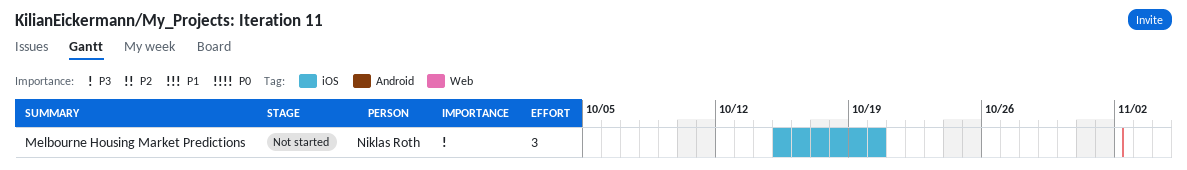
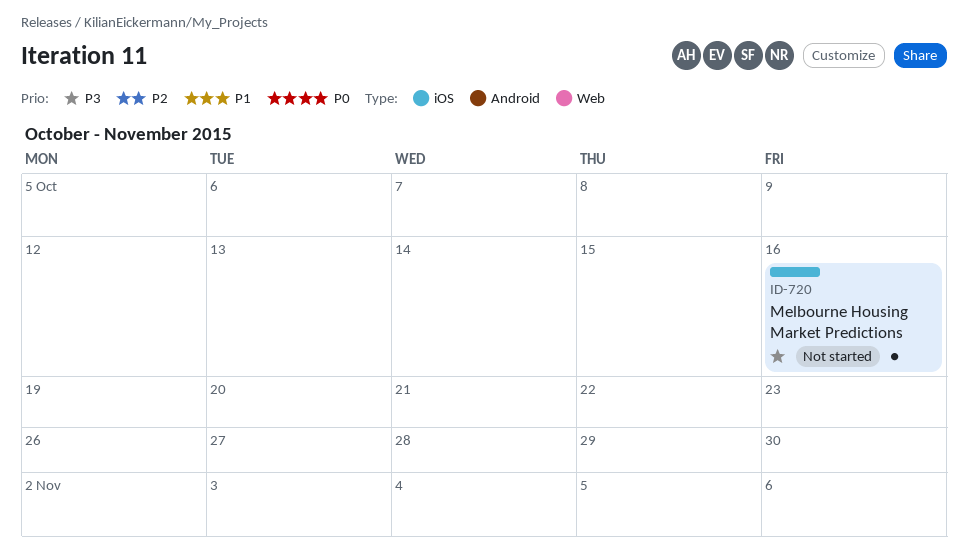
Melbourne Housing Market Predictions, estimate: 3 -> 1
Melbourne Housing Market Predictions, due: Oct 20 -> Oct 16

